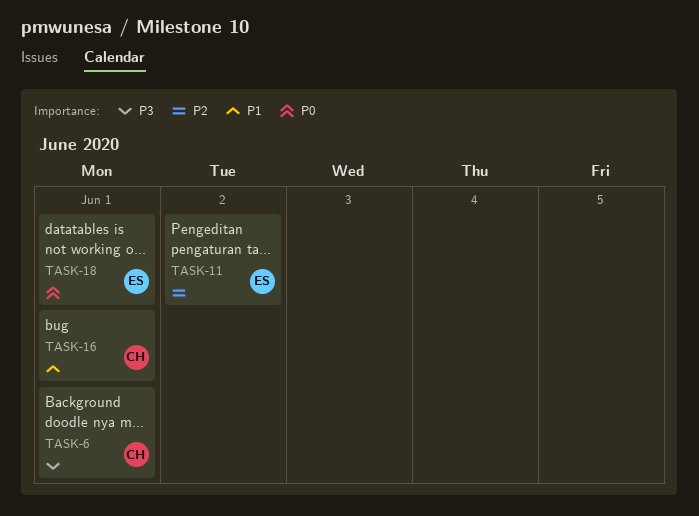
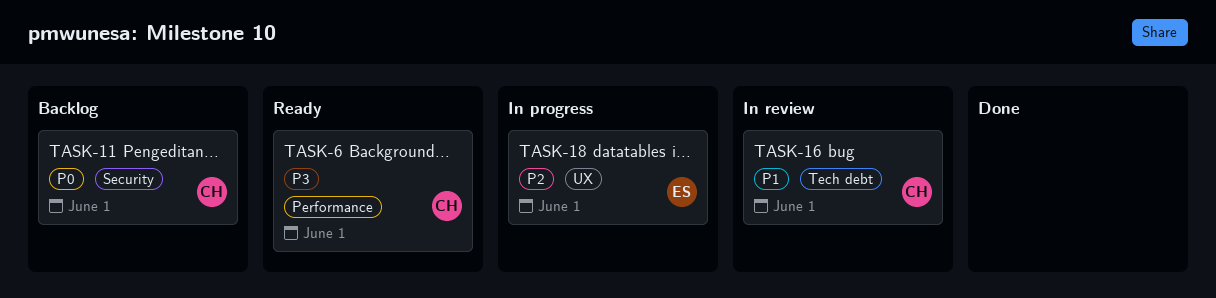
TASK-11, owner: ES -> CH
TASK-11, priority: P2 -> P0
TASK-11, due: Jun 2 -> Jun 1
TASK-18, priority: P0 -> P2

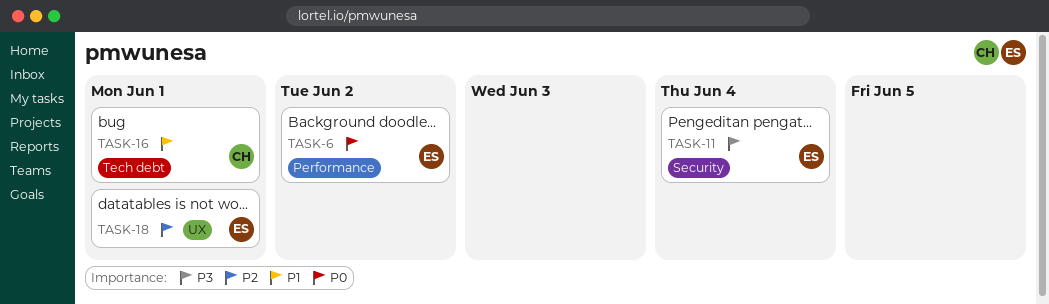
TASK-6, owner: CH -> ES
TASK-6, priority: P3 -> P0
TASK-6, due: Jun 1 -> Jun 2
TASK-11, owner: CH -> ES
TASK-11, priority: P0 -> P3
TASK-11, due: Jun 1 -> Jun 4

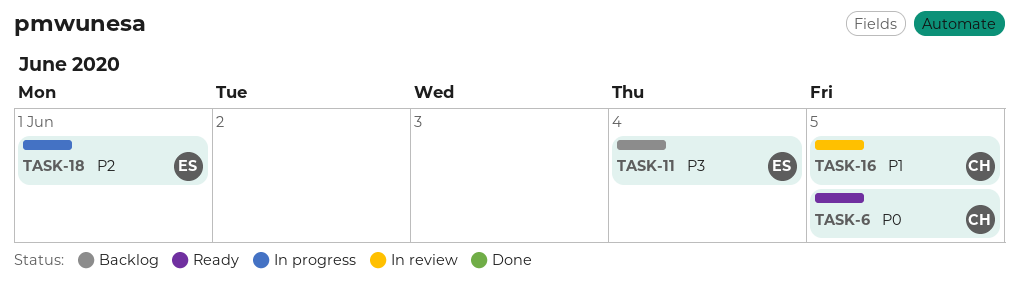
TASK-6, owner: ES -> CH
TASK-6, due: Jun 2 -> Jun 5
TASK-16, due: Jun 1 -> Jun 5

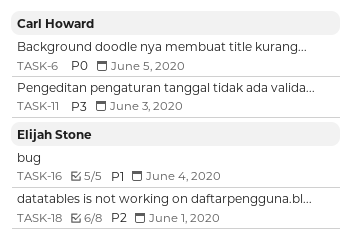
TASK-11, owner: Elijah Stone -> Carl Howard
TASK-11, due: Jun 4 -> Jun 3
TASK-16, owner: Carl Howard -> Elijah Stone
TASK-16, due: Jun 5 -> Jun 4

